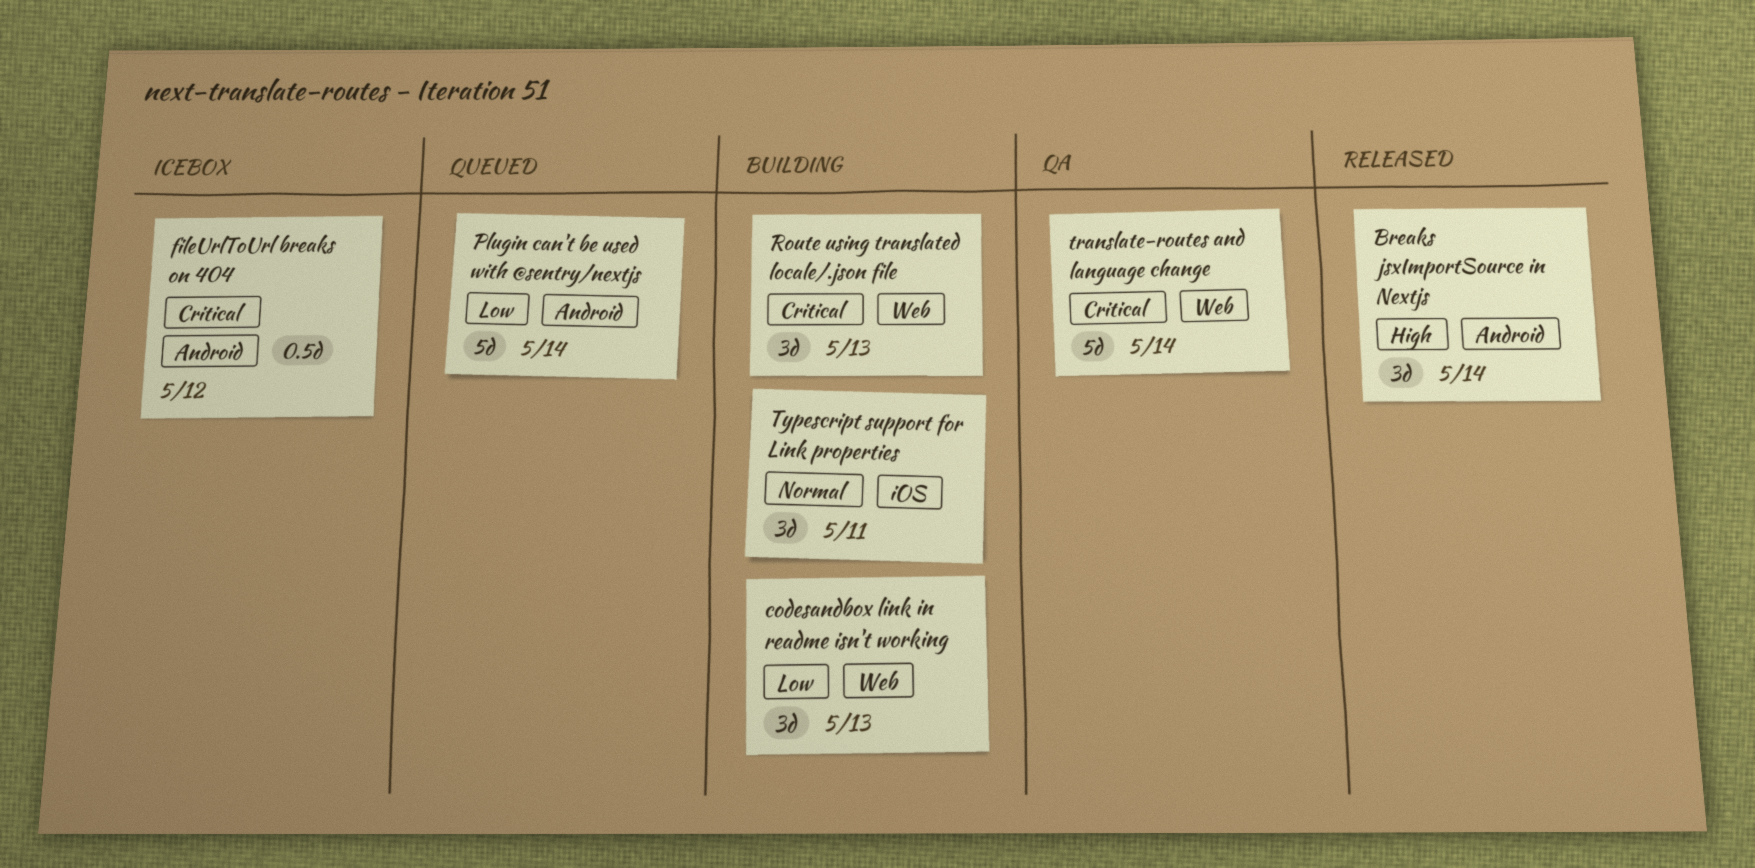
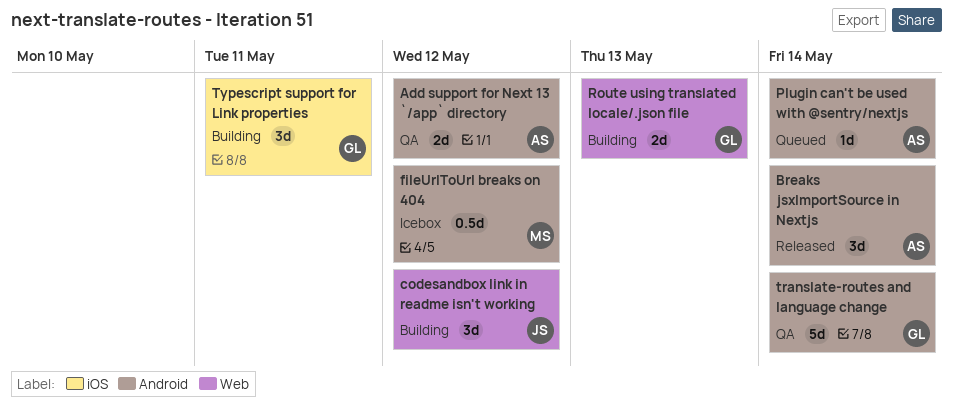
Add support for Next 13 `/app` directory: none -> present
codesandbox link in readme isn't working, due: May 13 -> May 12
Plugin can't be used with @sentry/nextjs, estimate: 5d -> 1d
Route using translated locale/.json file, estimate: 3d -> 2d
translate-routes and language change, label: Web -> Android

